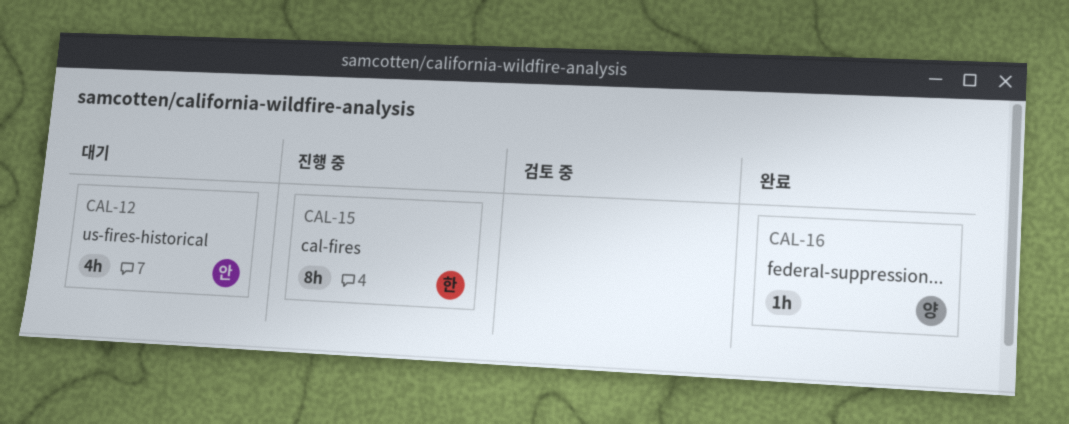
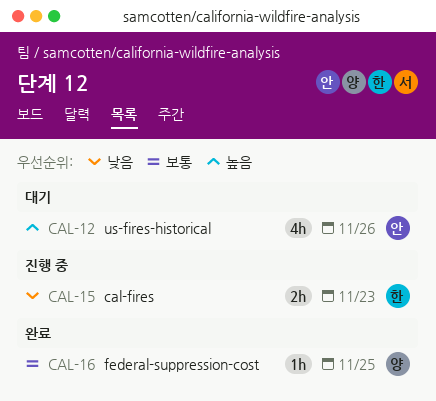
CAL-15, estimate: 8h -> 2h

